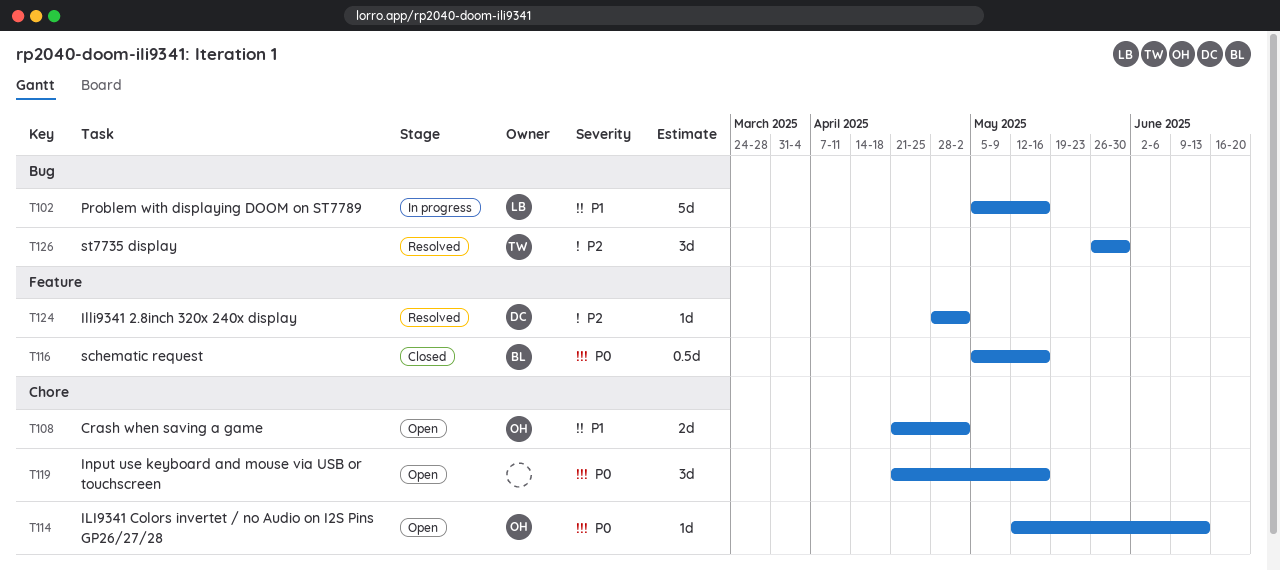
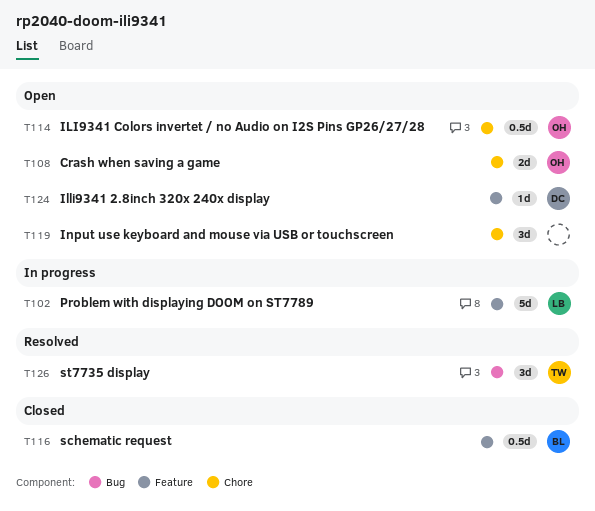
T102, label: Bug -> Feature
T114, estimate: 1d -> 0.5d
T124, status: Resolved -> Open

